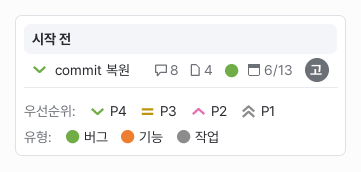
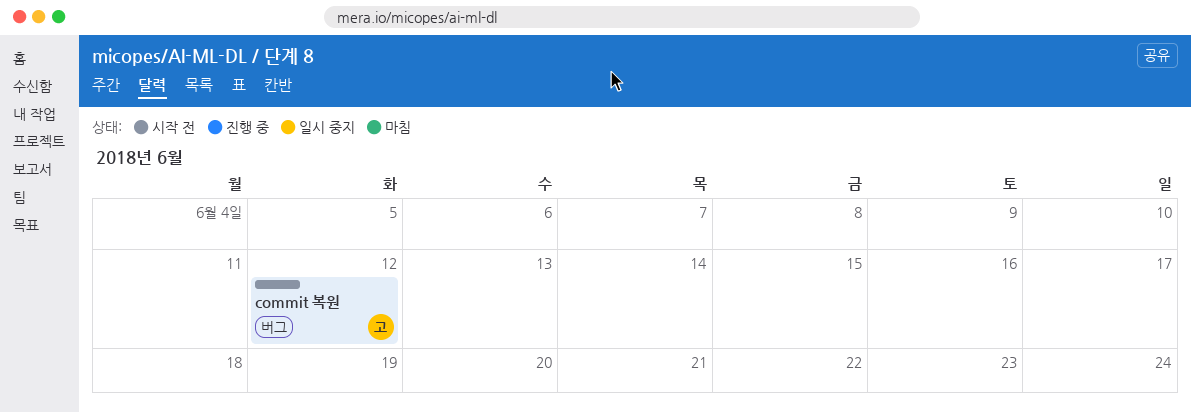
commit 복원, due: Jun 13 -> Jun 12

